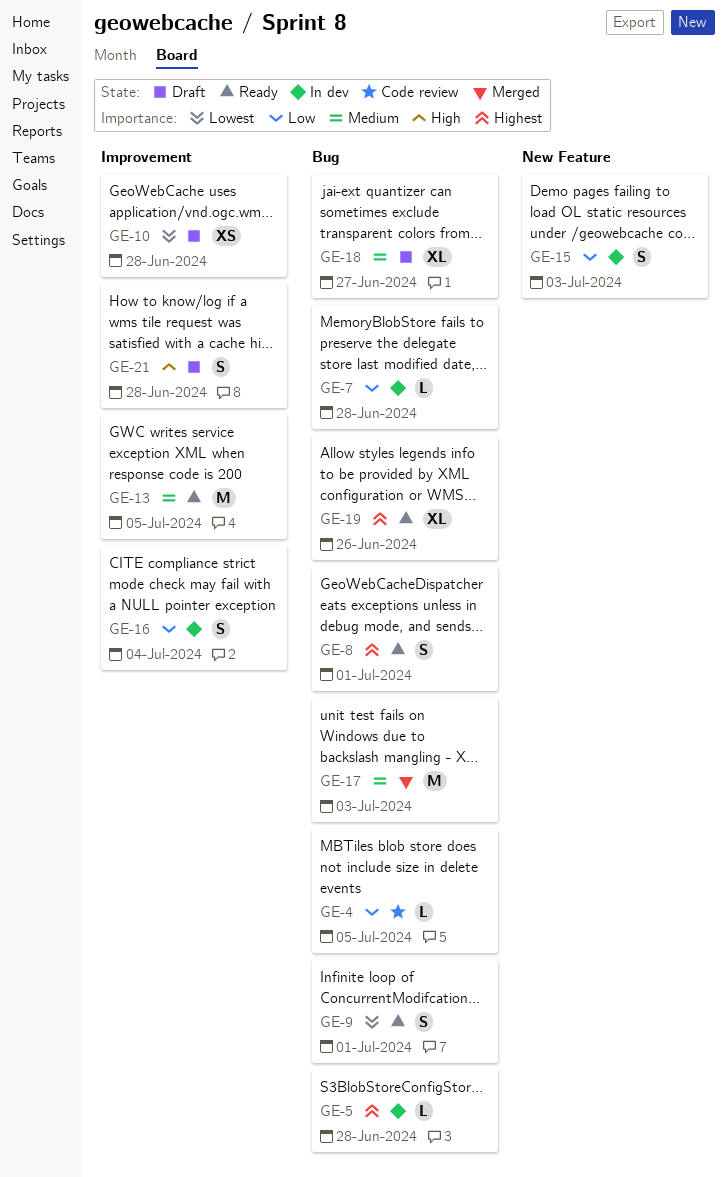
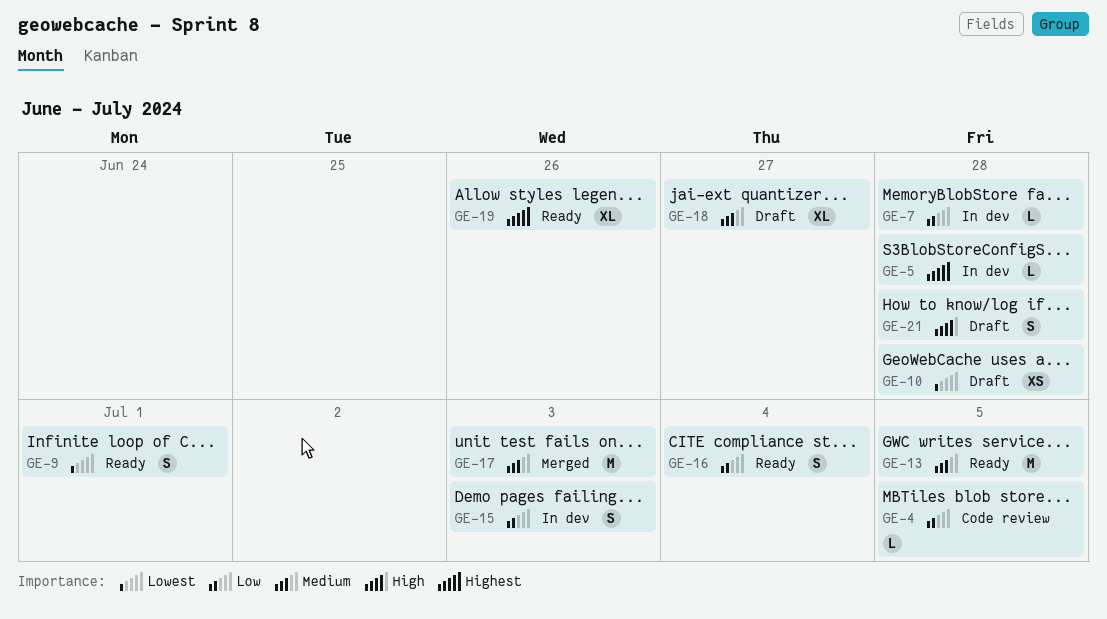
GE-8: present -> none
GE-16, status: In dev -> Ready

